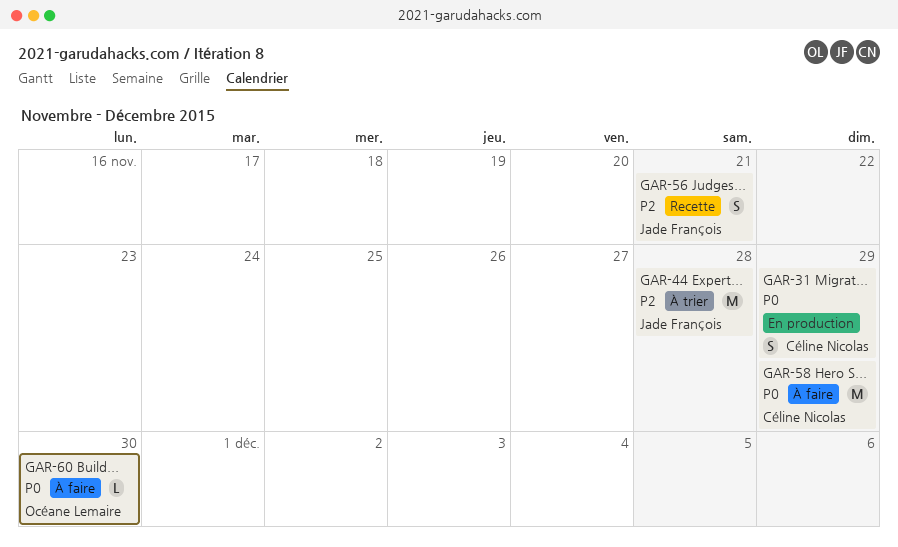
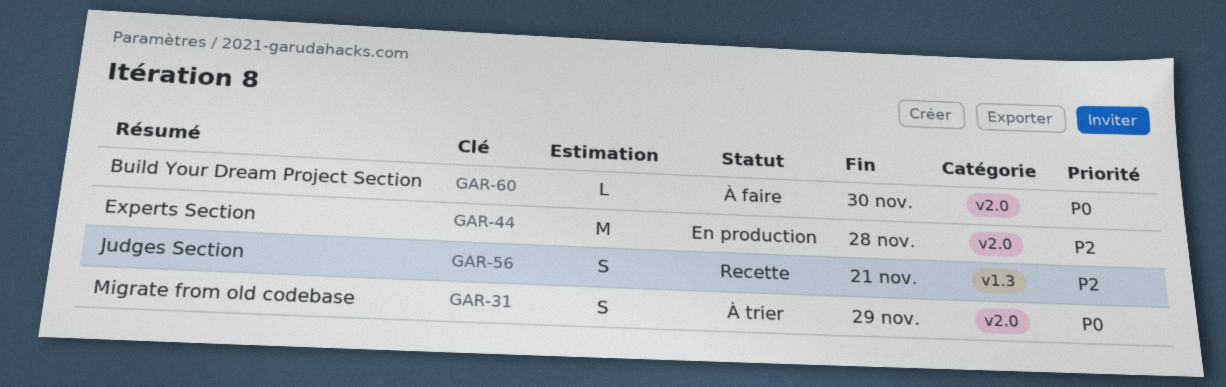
GAR-31, status: En production -> À trier
GAR-44, status: À trier -> En production
GAR-58: present -> none

